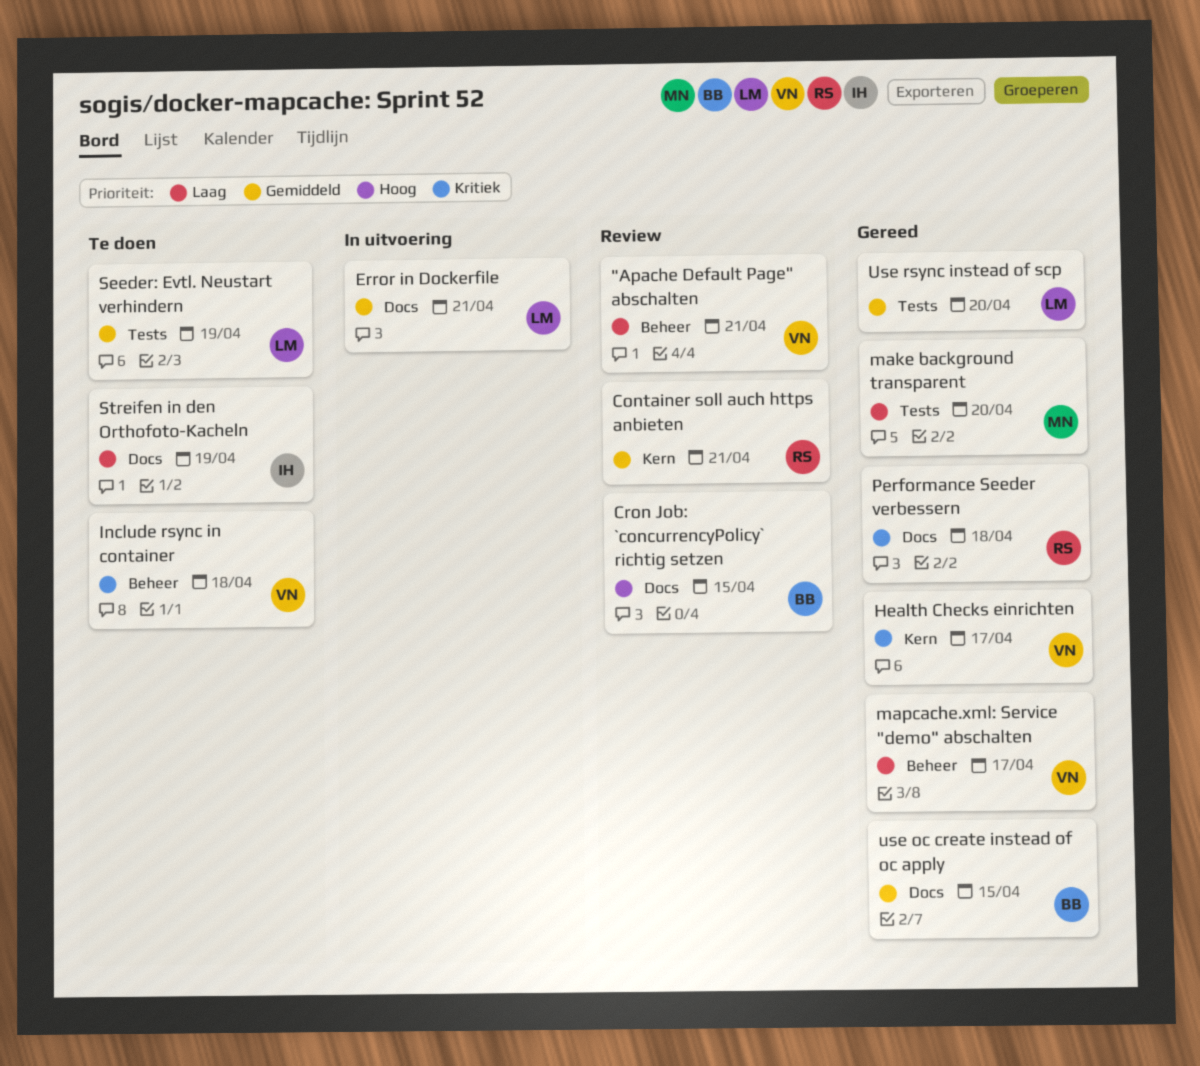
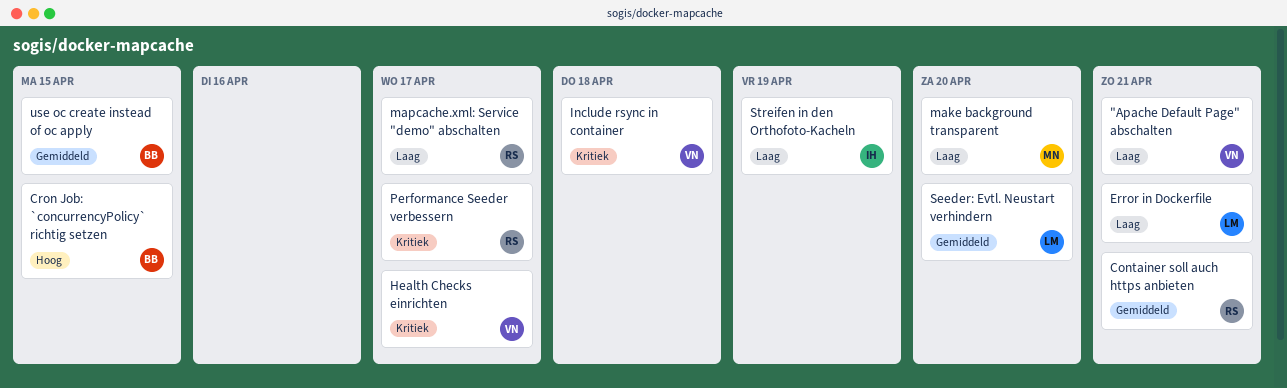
Error in Dockerfile, priority: Gemiddeld -> Laag
mapcache.xml: Service "demo" abschalten, owner: VN -> RS
Performance Seeder verbessern, due: Apr 18 -> Apr 17
Seeder: Evtl. Neustart verhindern, due: Apr 19 -> Apr 20
Use rsync instead of scp: present -> none

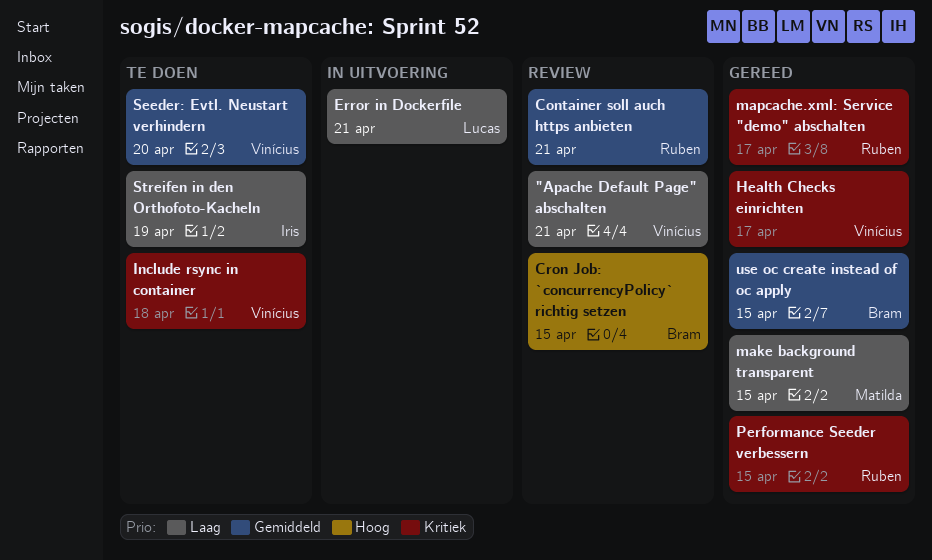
make background transparent, due: Apr 20 -> Apr 15
mapcache.xml: Service "demo" abschalten, priority: Laag -> Kritiek
Performance Seeder verbessern, due: Apr 17 -> Apr 15
Seeder: Evtl. Neustart verhindern, owner: Lucas -> Vinícius

